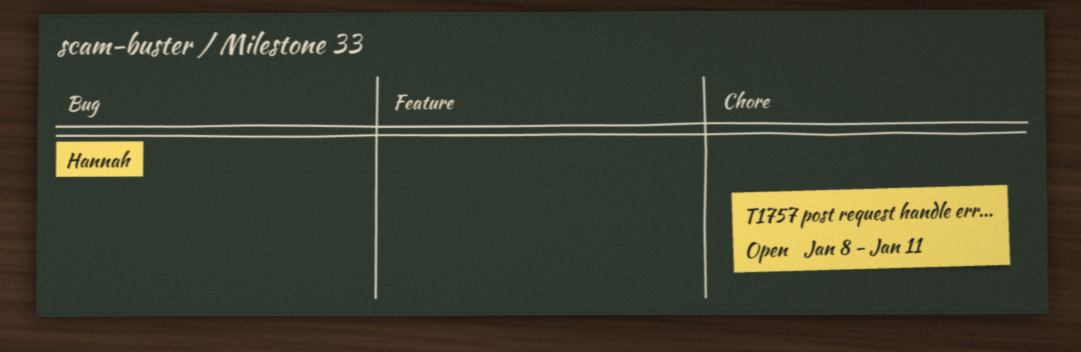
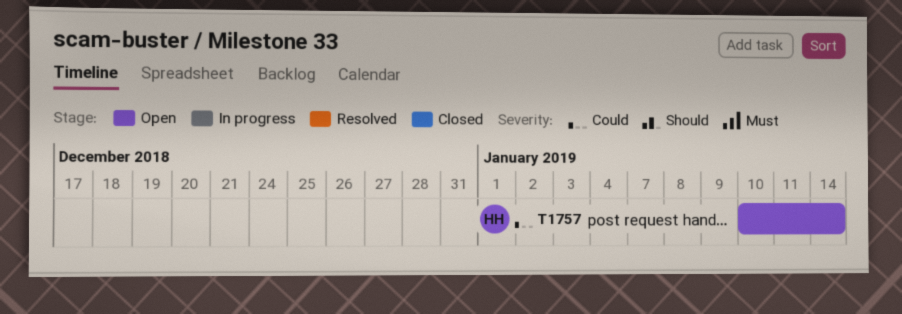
T1757, start: Jan 8 -> Jan 10
T1757, due: Jan 11 -> Jan 14

